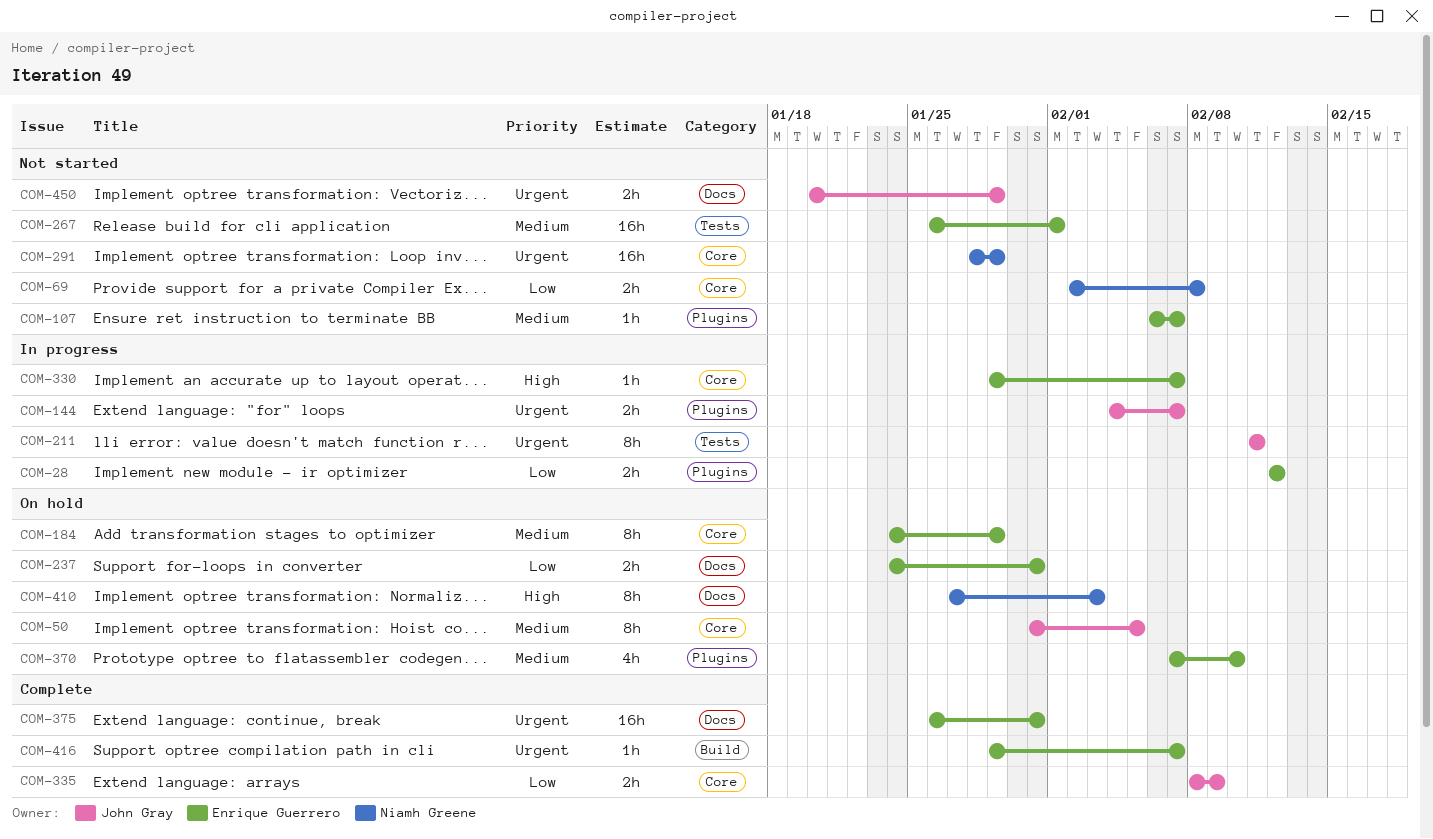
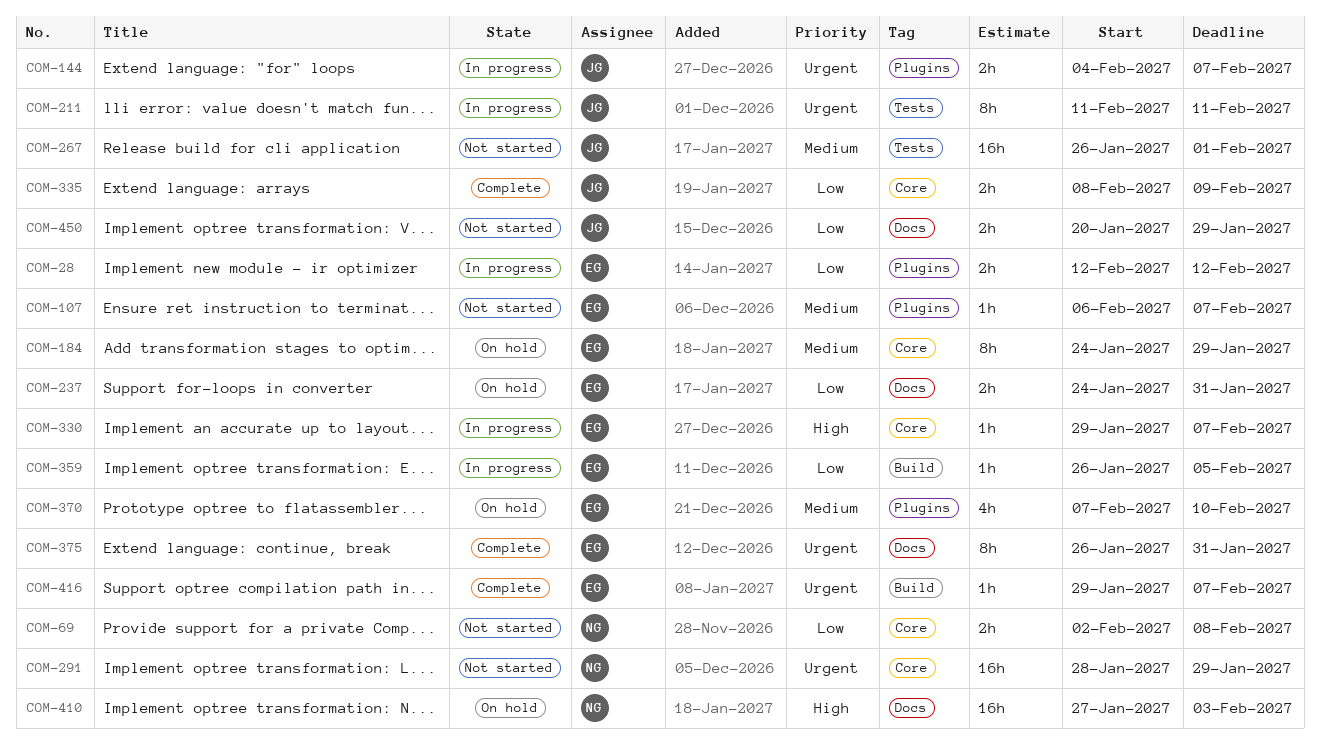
COM-50: present -> none
COM-267, owner: Enrique Guerrero -> John Gray
COM-359: none -> present
COM-375, estimate: 16h -> 8h
COM-410, estimate: 8h -> 16h
COM-450, priority: Urgent -> Low

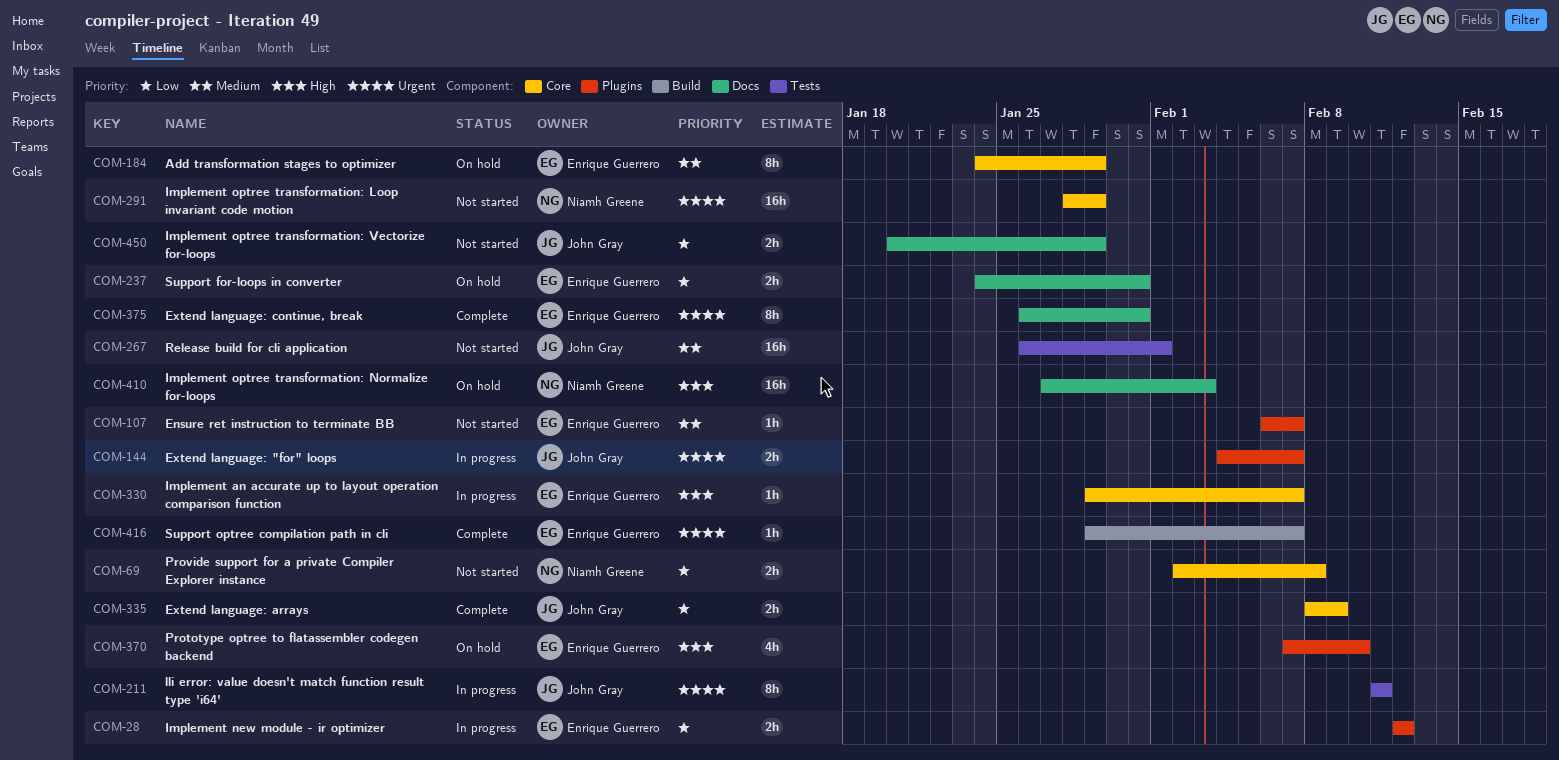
COM-359: present -> none
COM-370, priority: Medium -> High

